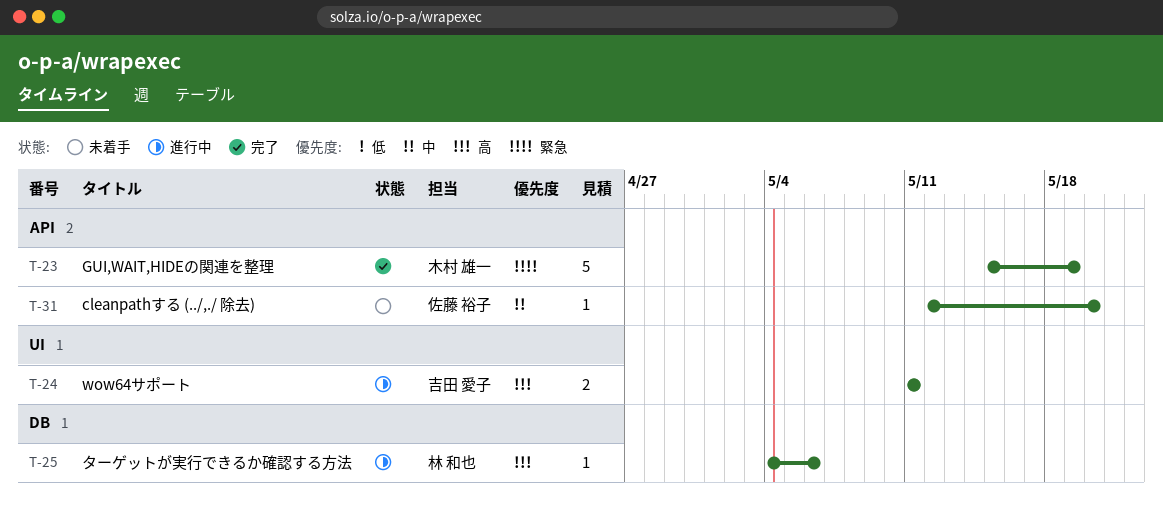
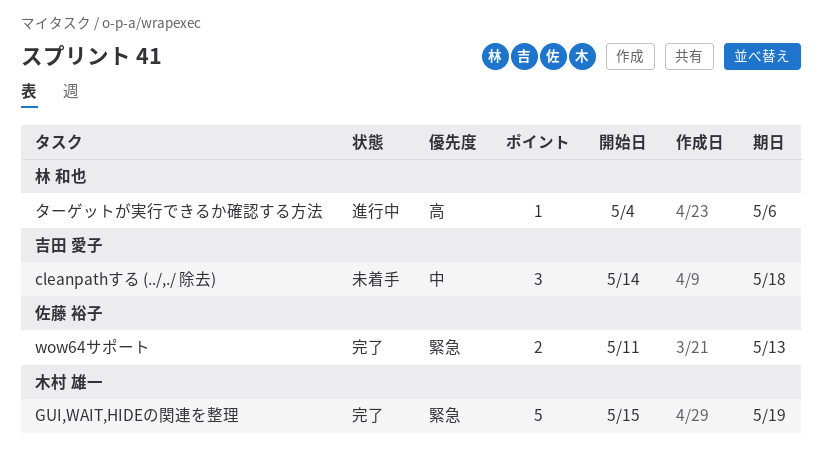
cleanpathする (../,./ 除去), owner: 佐藤 裕子 -> 吉田 愛子
cleanpathする (../,./ 除去), estimate: 1 -> 3
cleanpathする (../,./ 除去), start: May 12 -> May 14
cleanpathする (../,./ 除去), due: May 20 -> May 18
wow64サポート, status: 進行中 -> 完了
wow64サポート, owner: 吉田 愛子 -> 佐藤 裕子
wow64サポート, priority: 高 -> 緊急
wow64サポート, due: May 11 -> May 13

